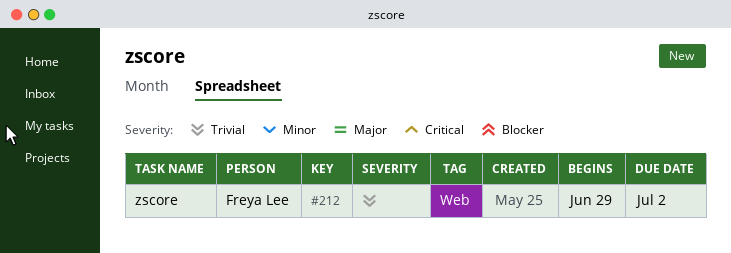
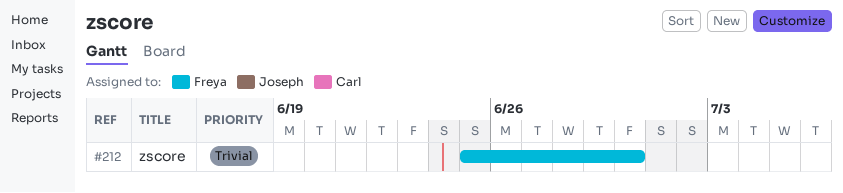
#212, start: Jun 29 -> Jun 25
#212, due: Jul 2 -> Jun 30

